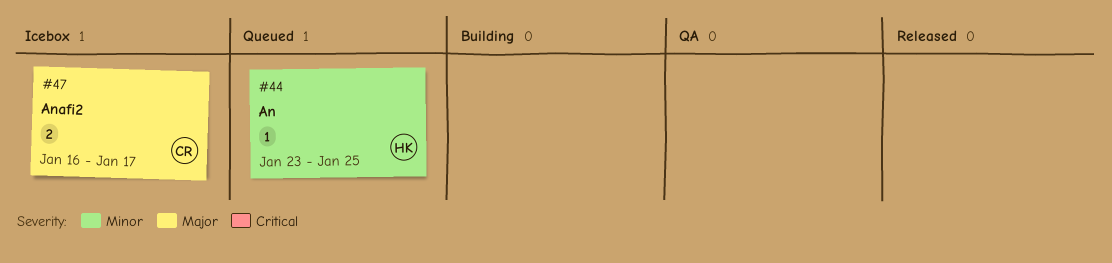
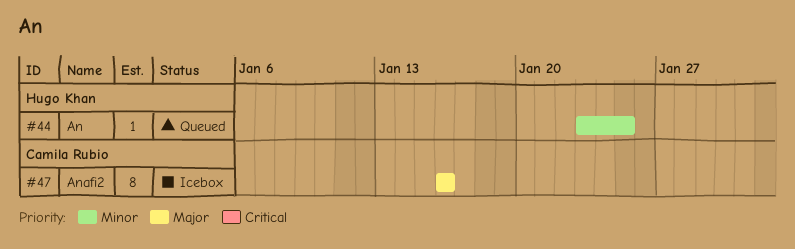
#47, estimate: 2 -> 8
#47, due: Jan 17 -> Jan 16

